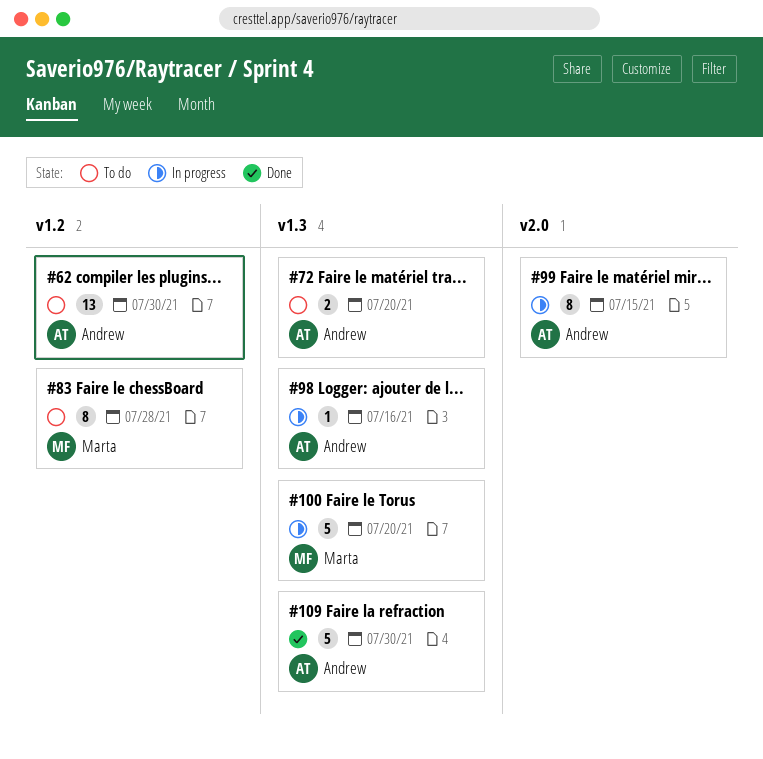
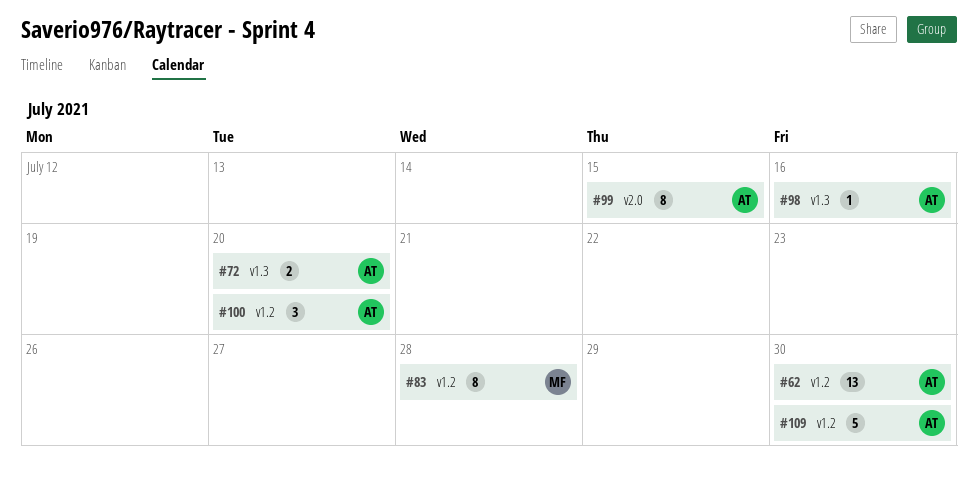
#100, owner: Marta -> Andrew
#100, label: v1.3 -> v1.2
#100, estimate: 5 -> 3
#109, label: v1.3 -> v1.2

